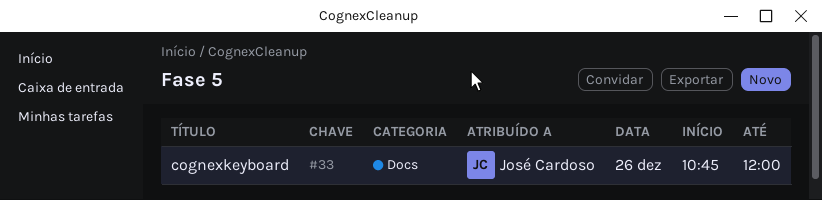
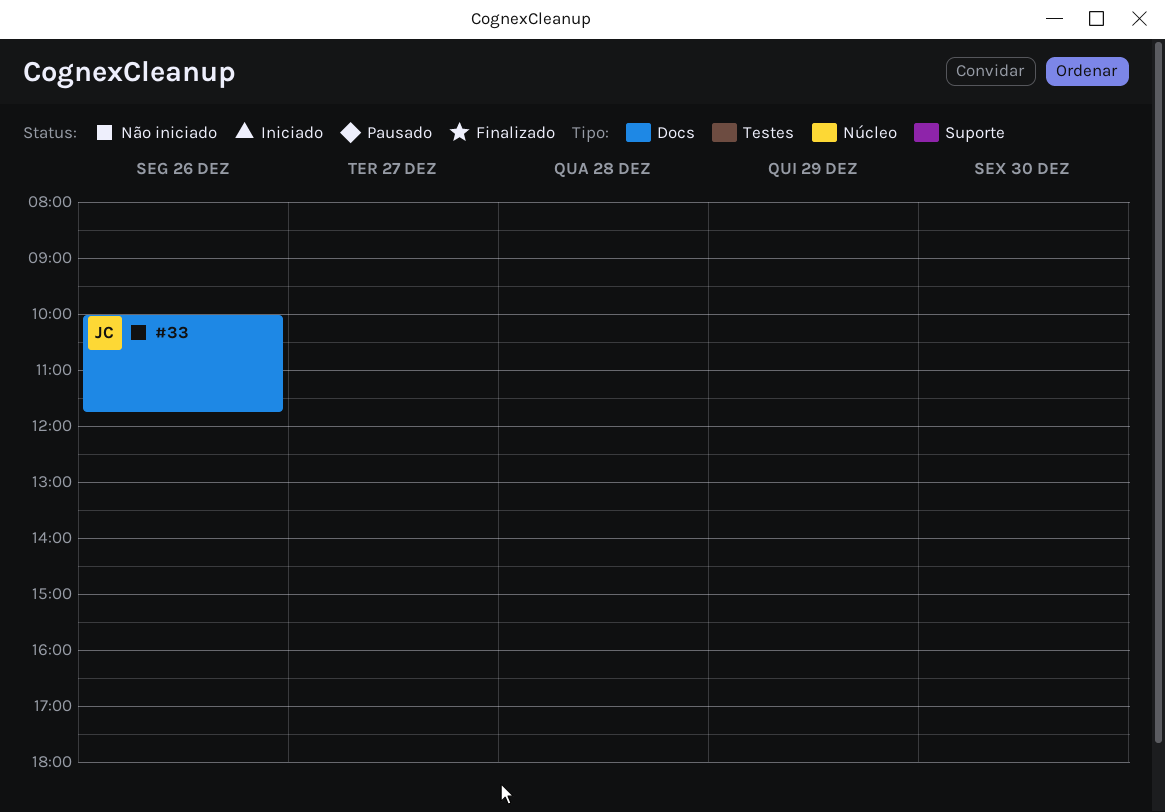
#33, begins: 10:45 -> 10:00
#33, ends: 12:00 -> 11:45

